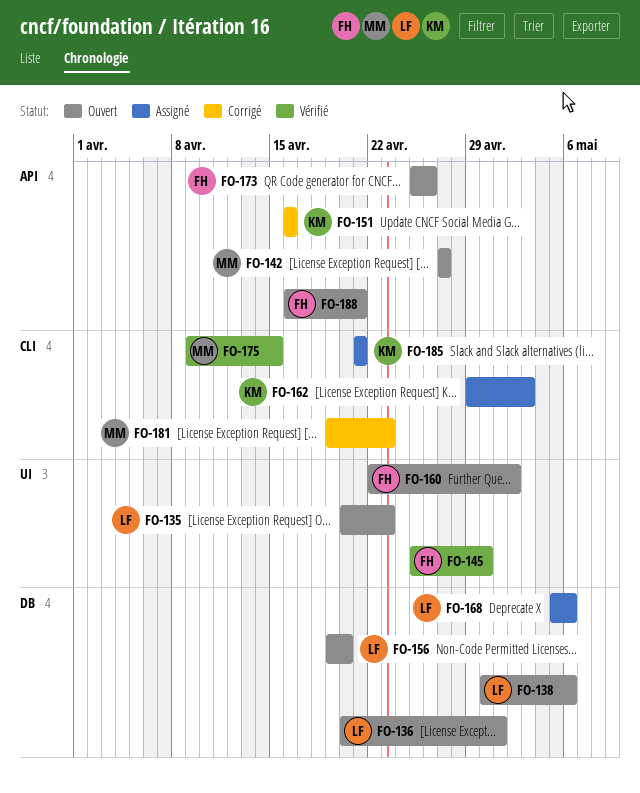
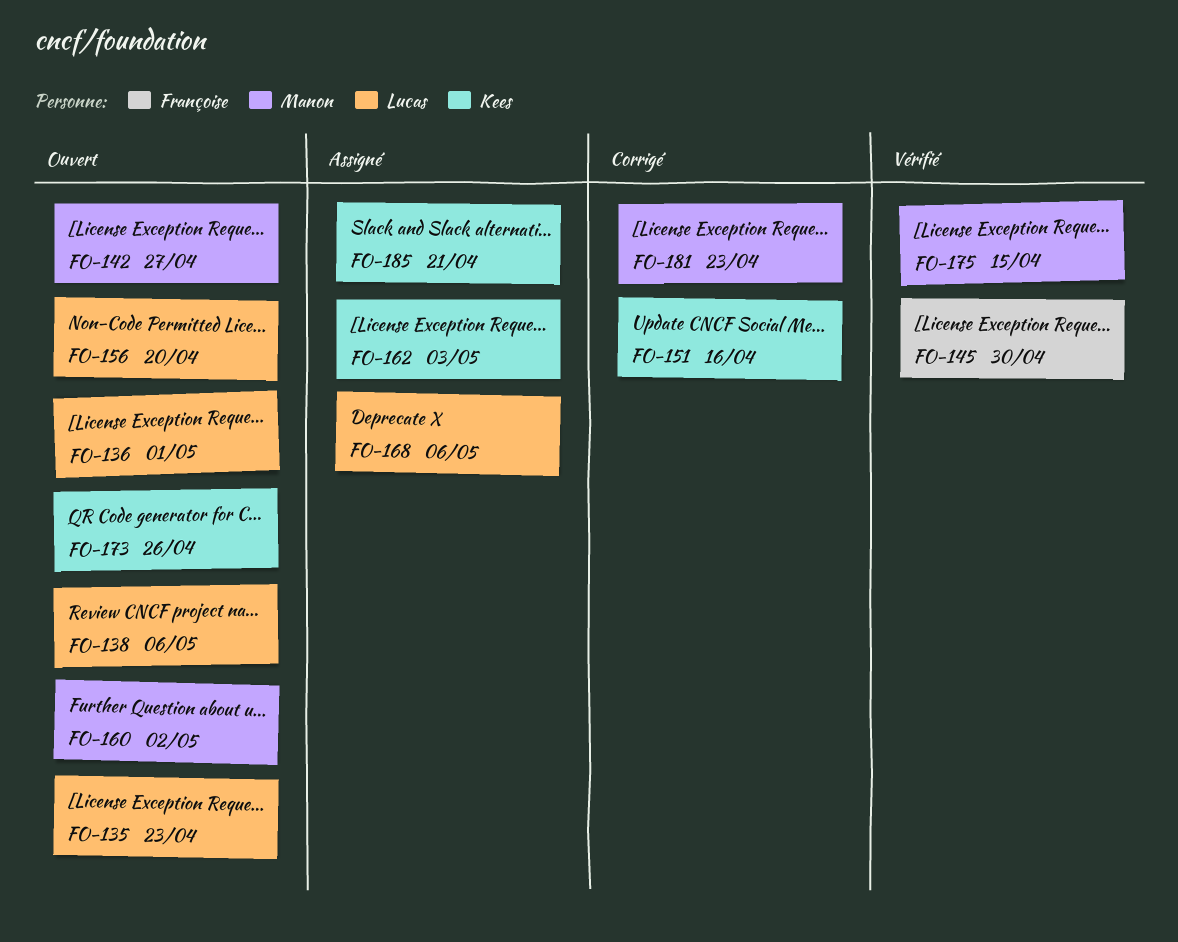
FO-160, owner: Françoise -> Manon
FO-173, owner: Françoise -> Kees
FO-188: present -> none

